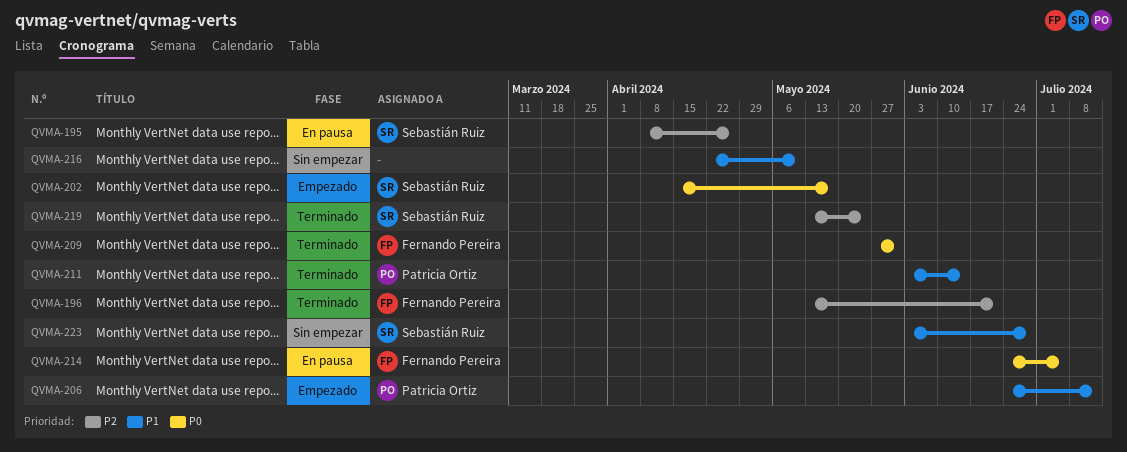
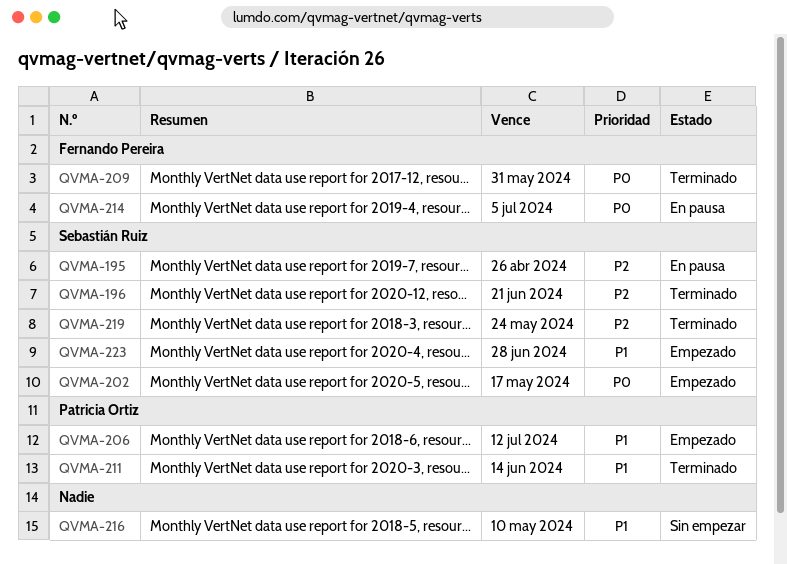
QVMA-196, owner: Fernando Pereira -> Sebastián Ruiz
QVMA-223, status: Sin empezar -> Empezado

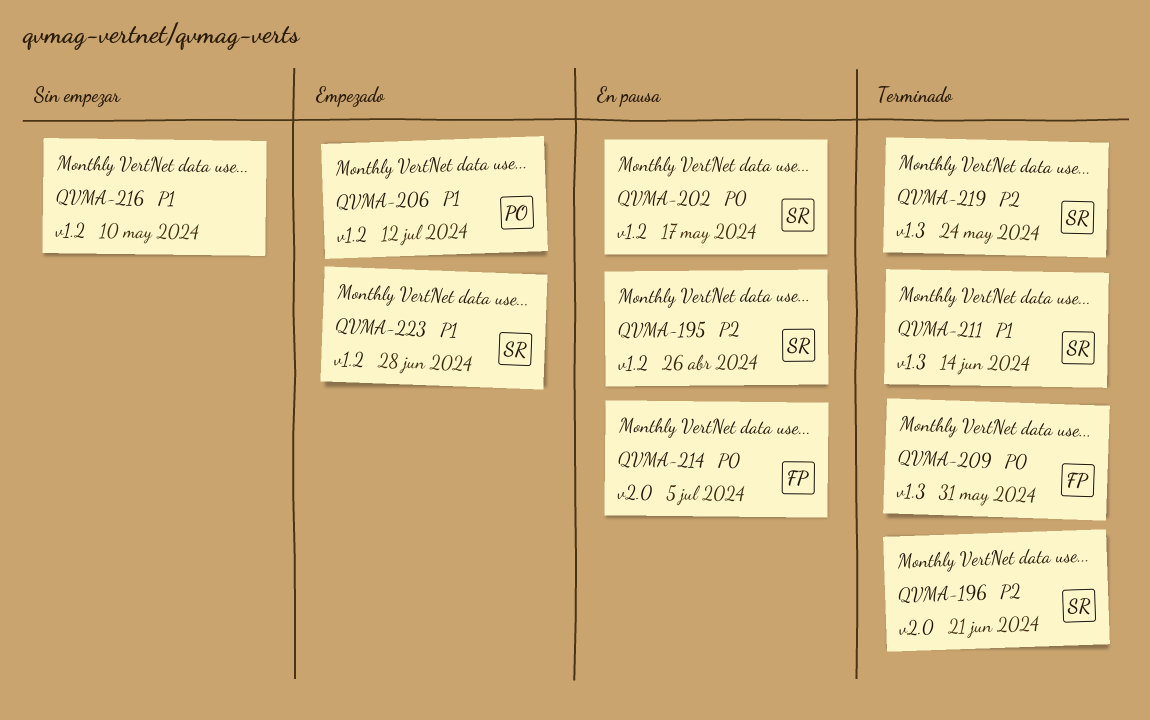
QVMA-202, status: Empezado -> En pausa
QVMA-211, owner: Patricia Ortiz -> Sebastián Ruiz

